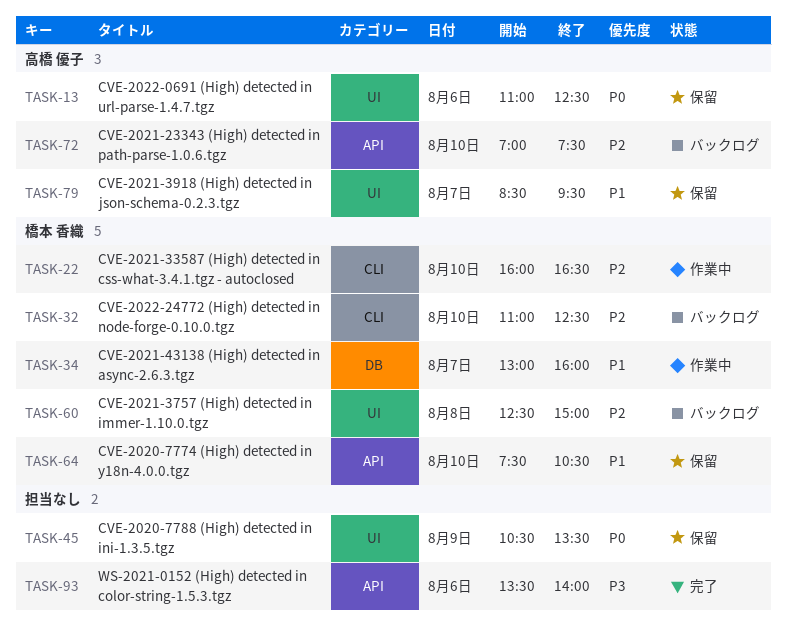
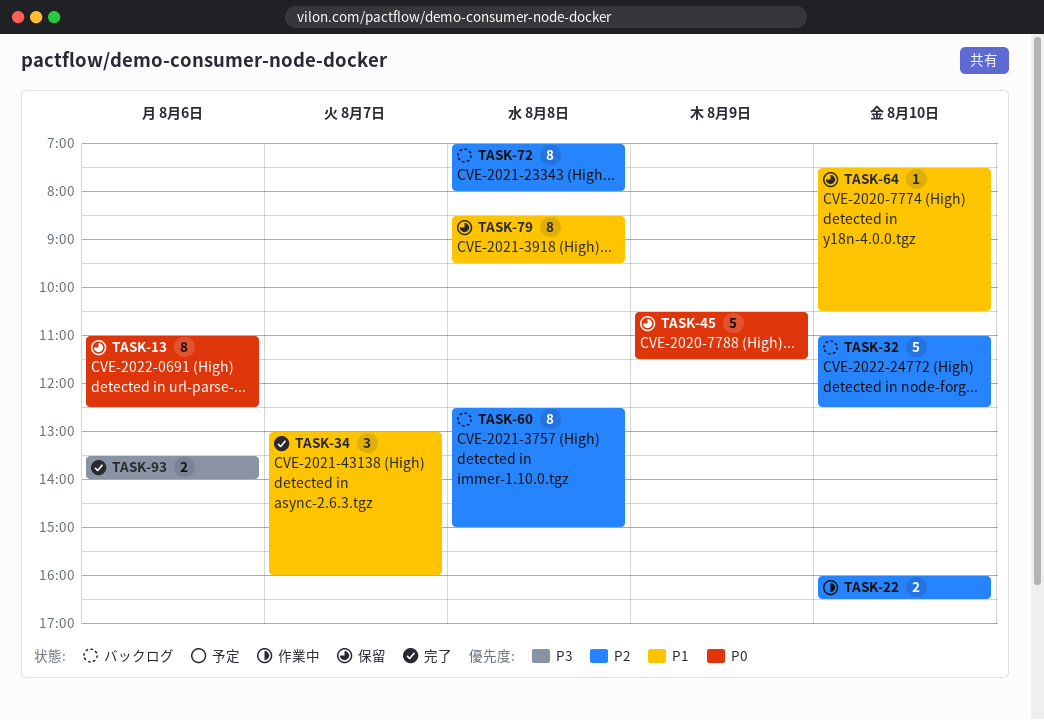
TASK-34, status: 作業中 -> 完了
TASK-45, ends: 13:30 -> 11:30
TASK-72, day: Aug 10 -> Aug 8
TASK-72, ends: 07:30 -> 08:00
TASK-79, day: Aug 7 -> Aug 8

